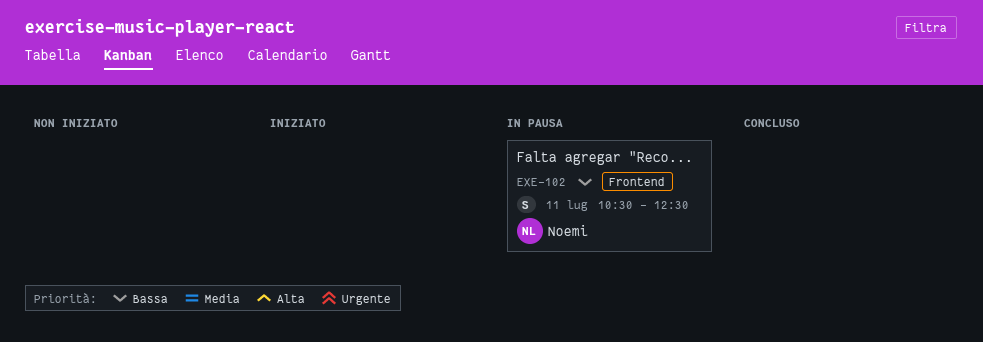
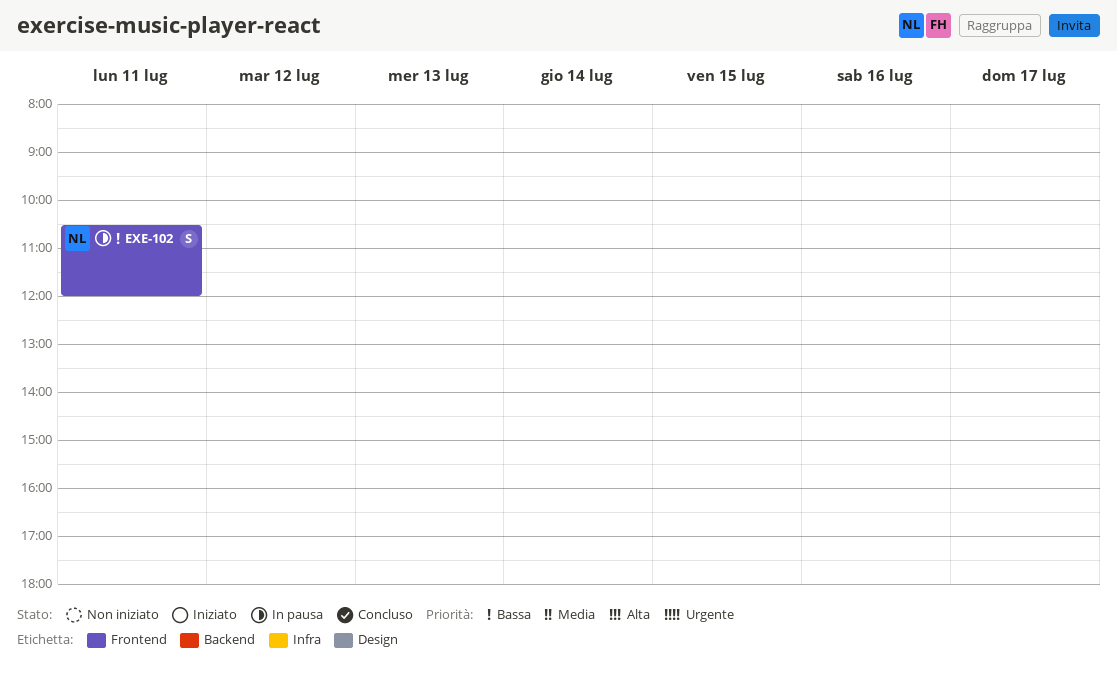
EXE-102, ends: 12:30 -> 12:00

